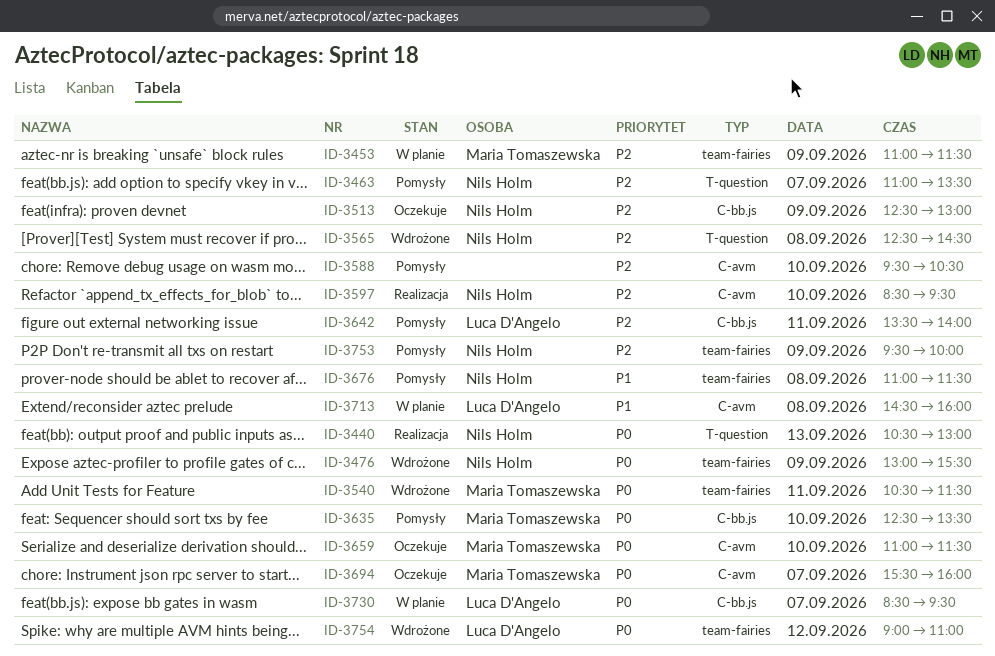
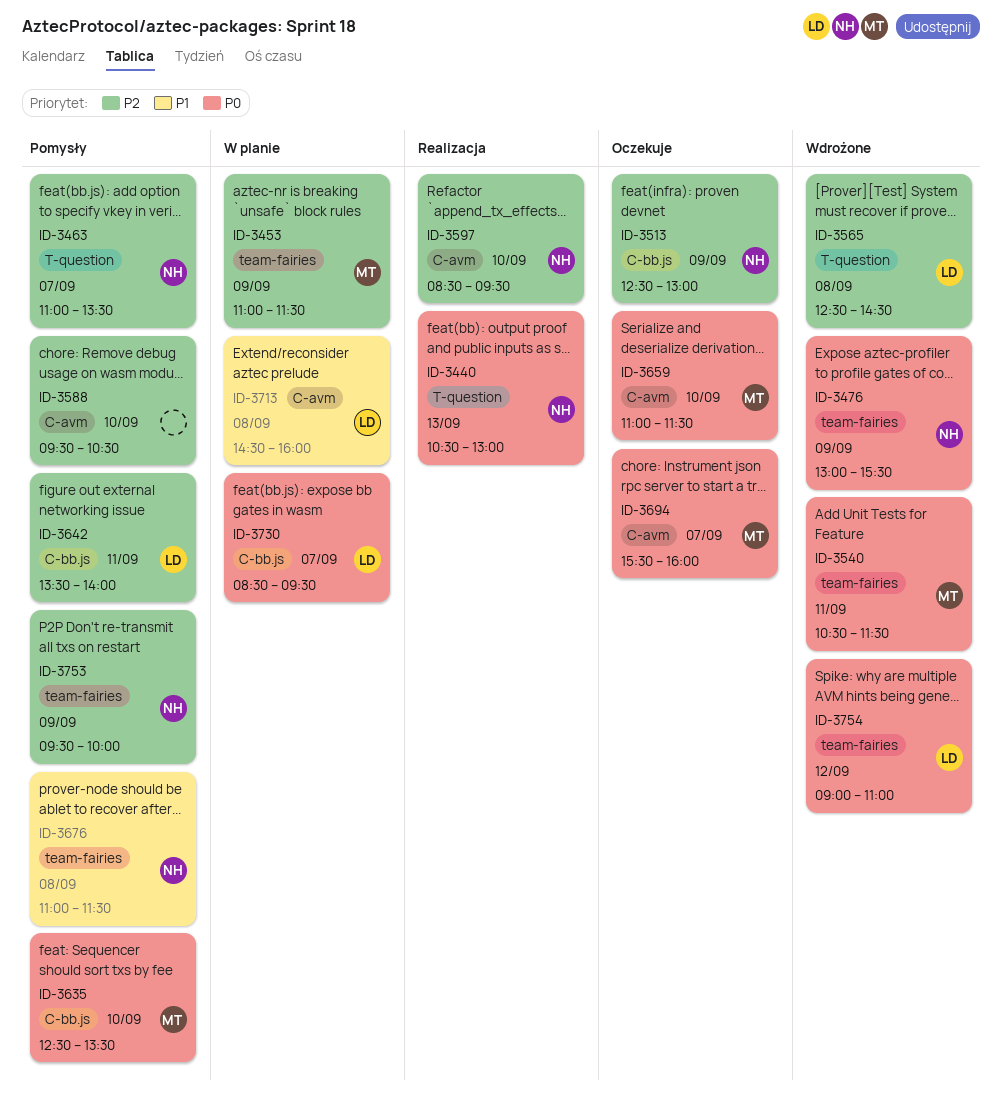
ID-3565, owner: Nils Holm -> Luca D'Angelo

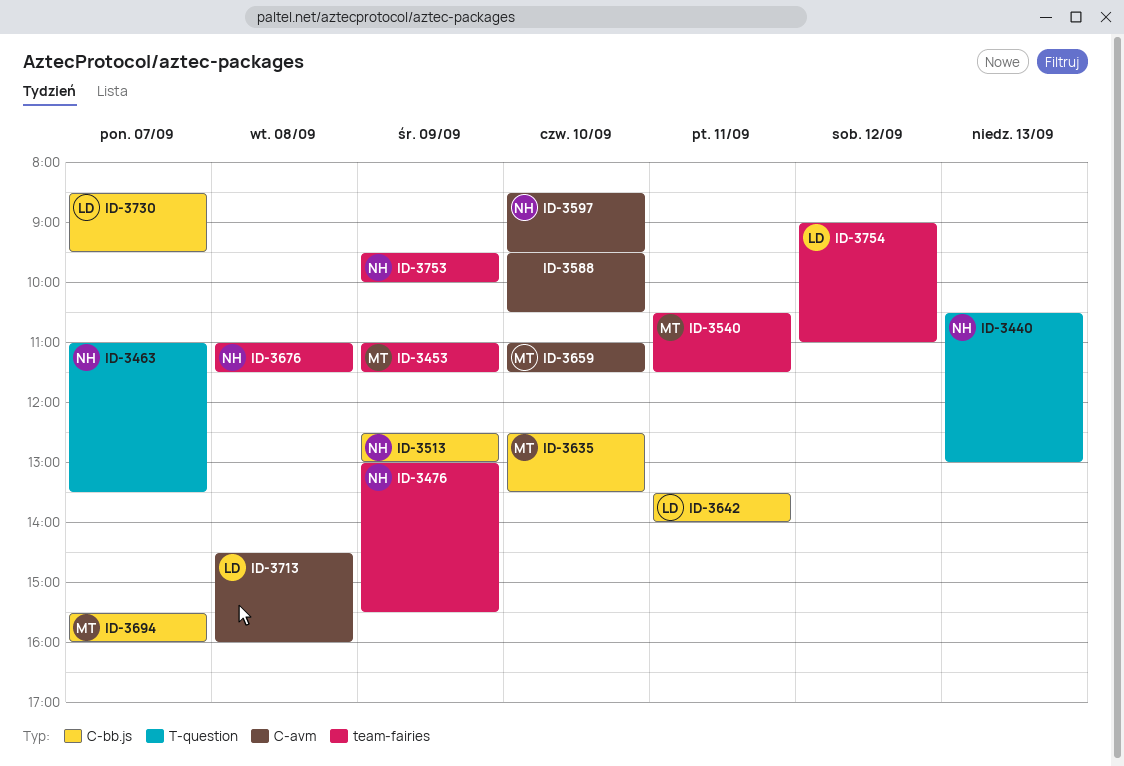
ID-3565: present -> none
ID-3694, label: C-avm -> C-bb.js

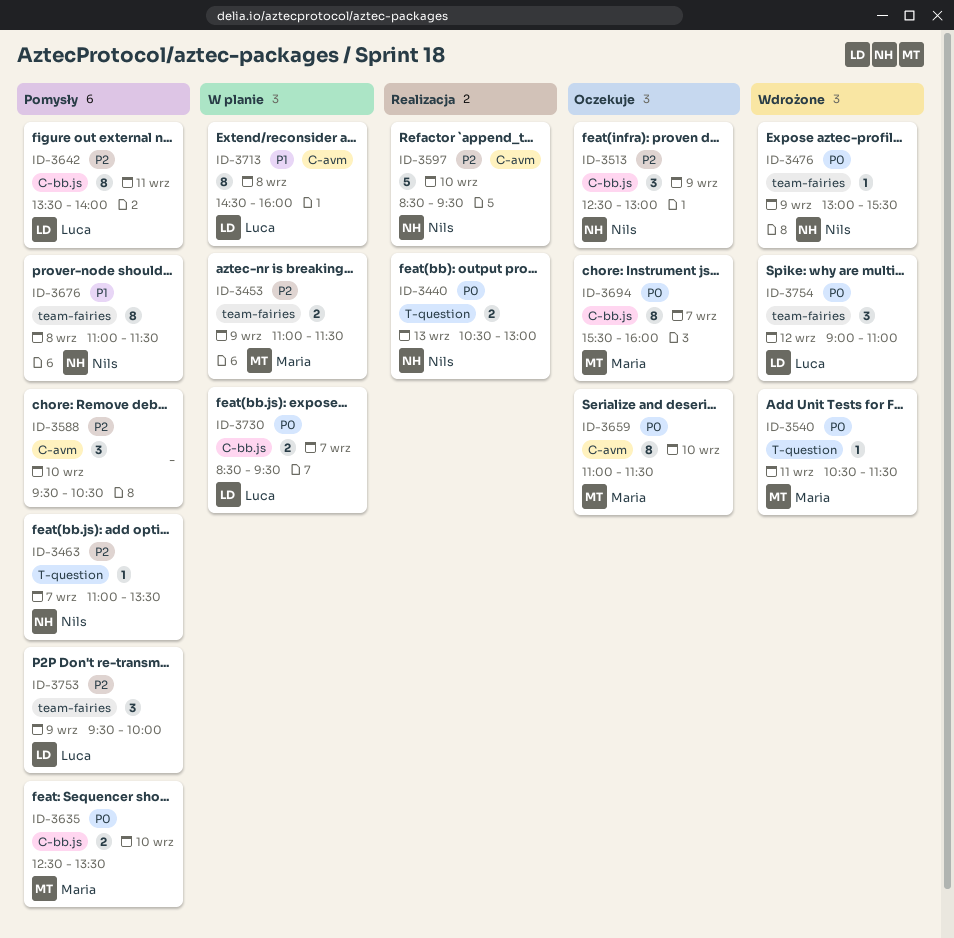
ID-3540, label: team-fairies -> T-question
ID-3753, owner: Nils -> Luca

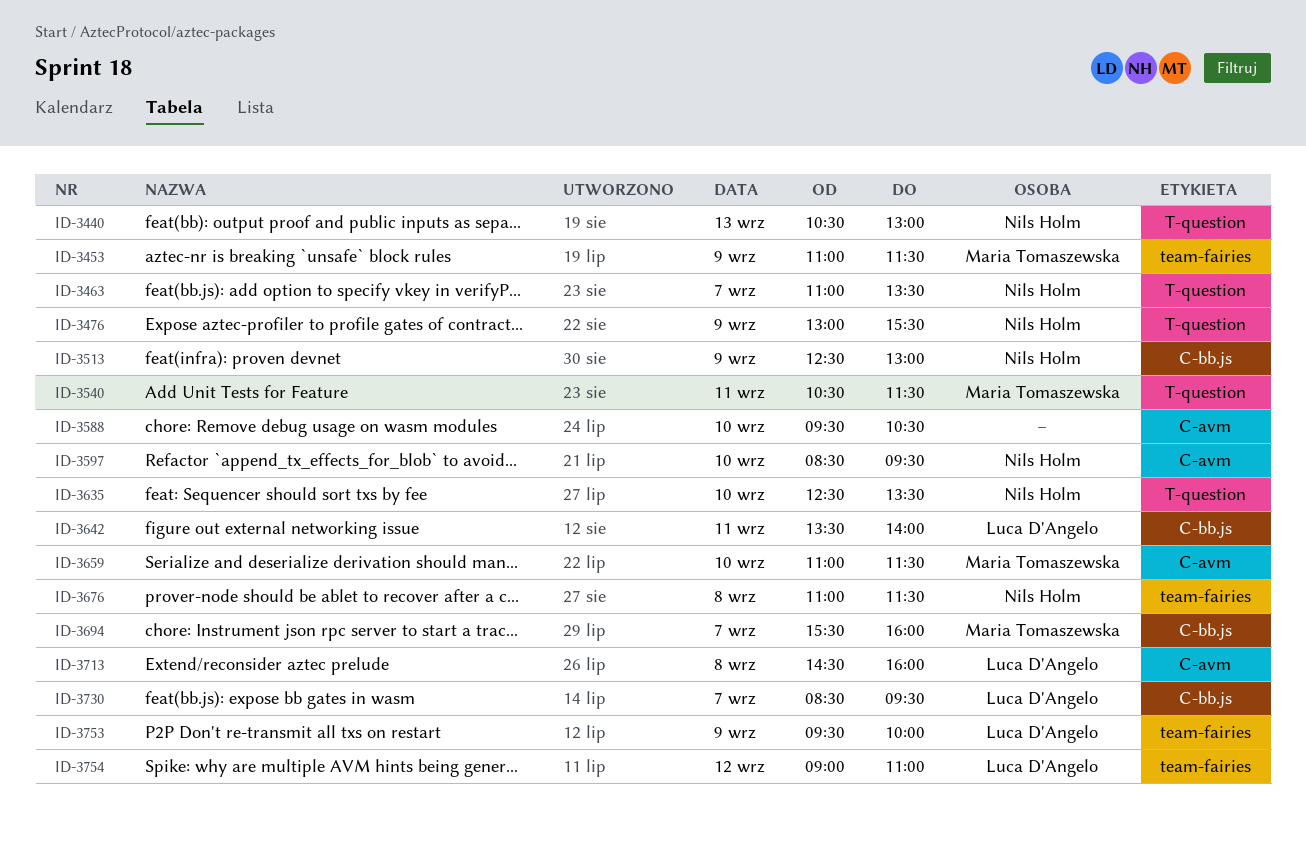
ID-3476, label: team-fairies -> T-question
ID-3635, owner: Maria Tomaszewska -> Nils Holm
ID-3635, label: C-bb.js -> T-question

